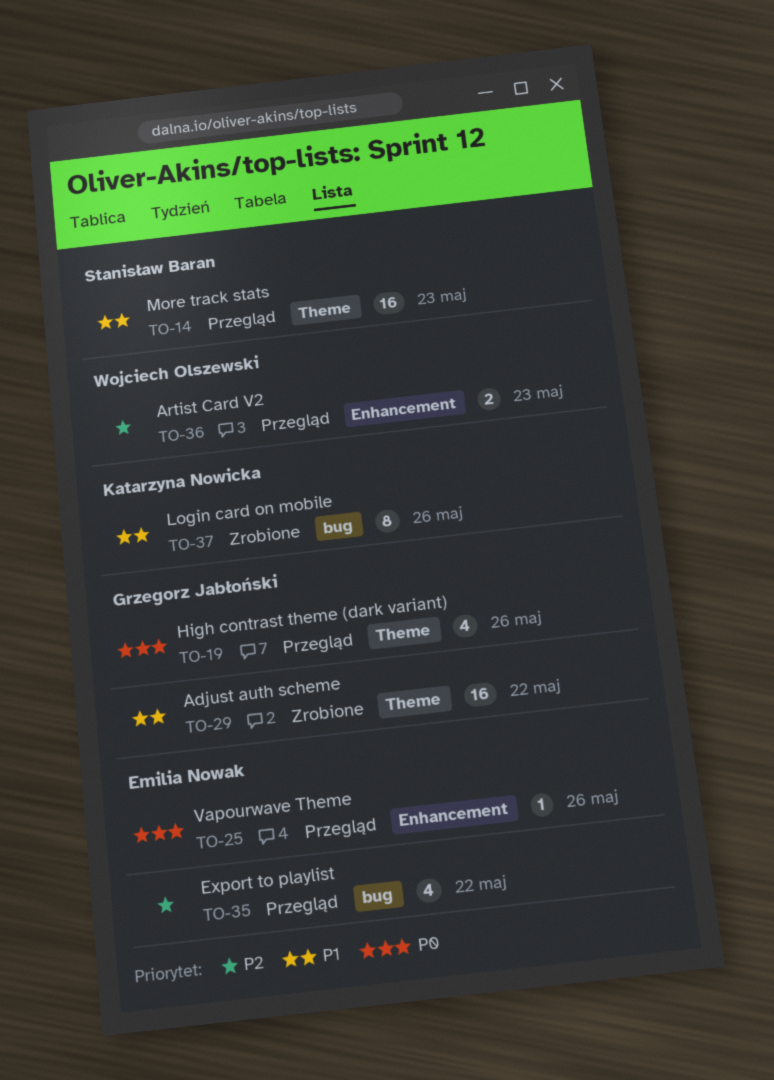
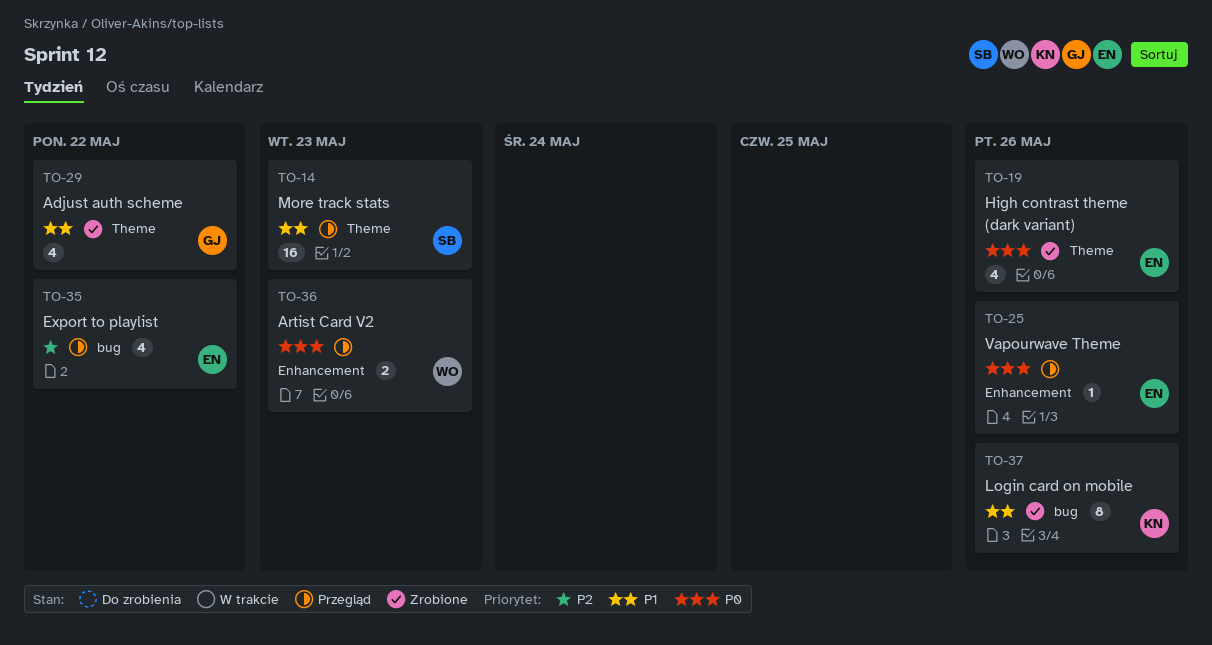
TO-19, status: Przegląd -> Zrobione
TO-19, owner: Grzegorz Jabłoński -> Emilia Nowak
TO-29, estimate: 16 -> 4
TO-36, priority: P2 -> P0

